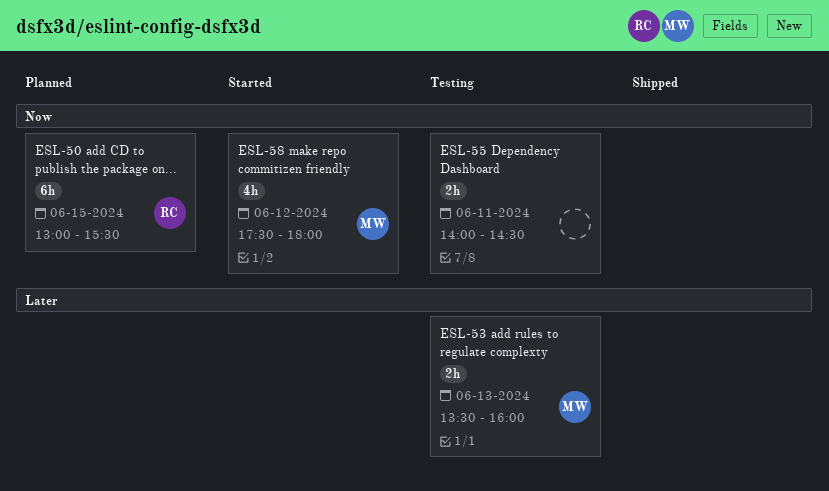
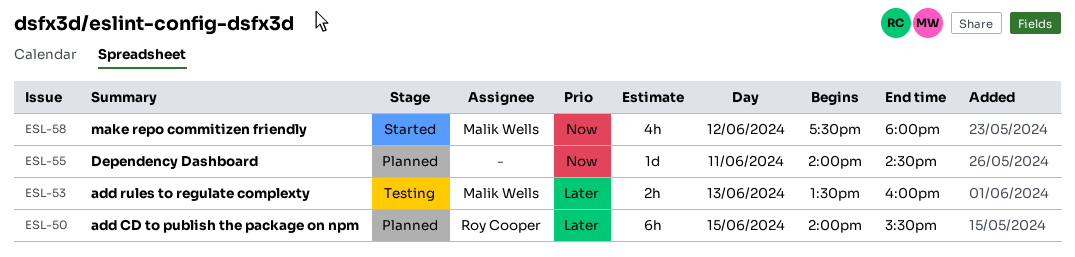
ESL-50, priority: Now -> Later
ESL-50, begins: 13:00 -> 14:00
ESL-55, status: Testing -> Planned
ESL-55, estimate: 2h -> 1d

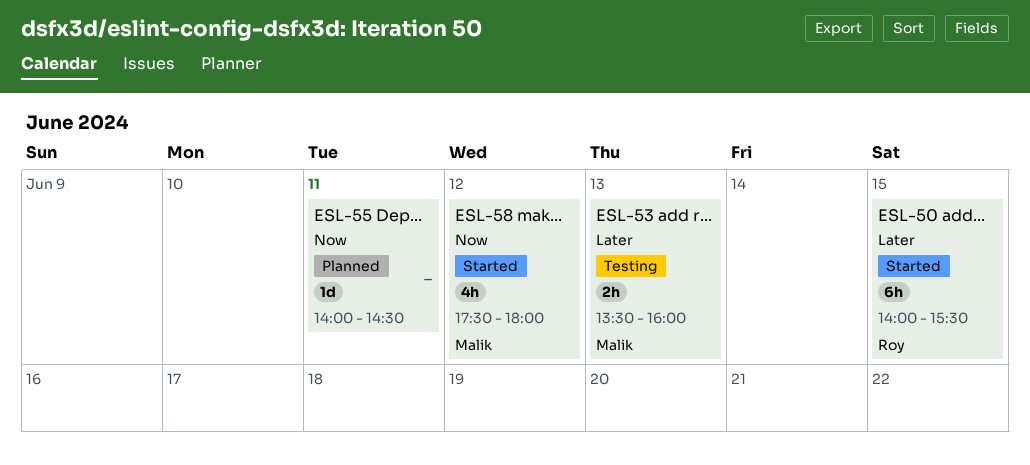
ESL-50, status: Planned -> Started

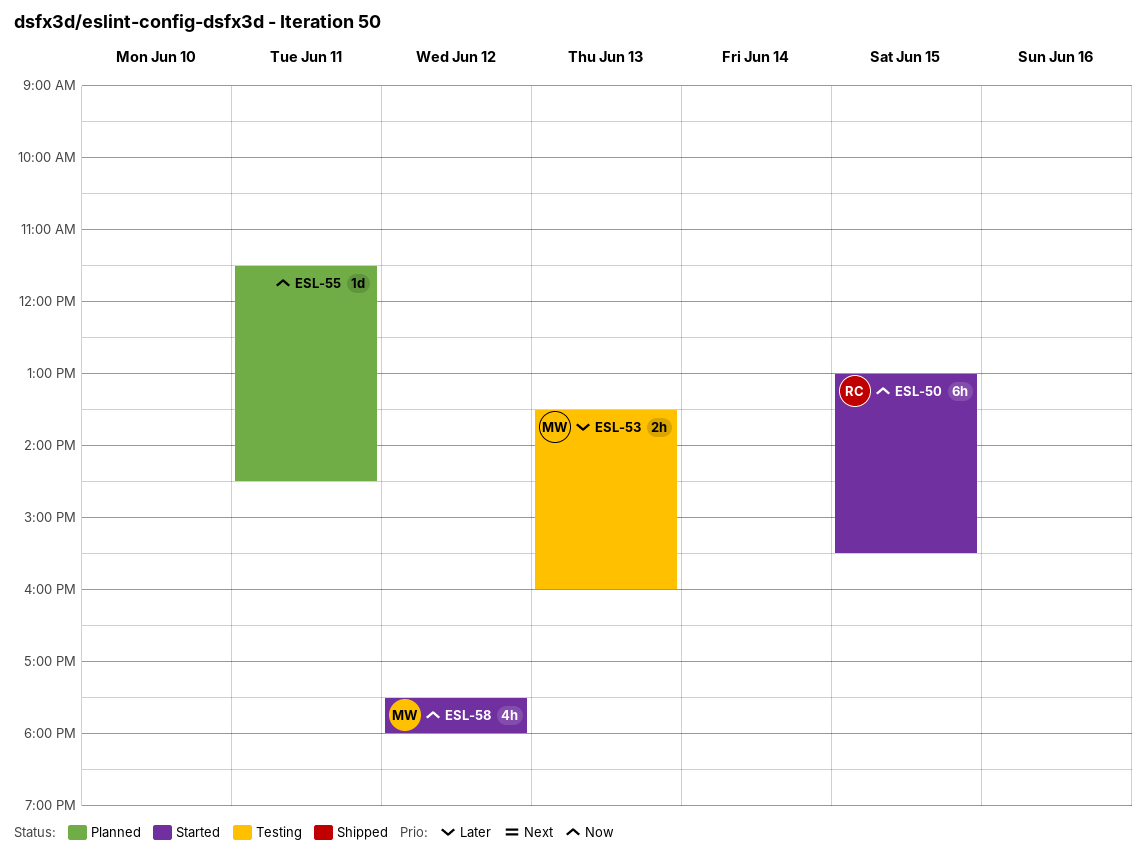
ESL-50, priority: Later -> Now
ESL-50, begins: 14:00 -> 13:00
ESL-55, begins: 14:00 -> 11:30

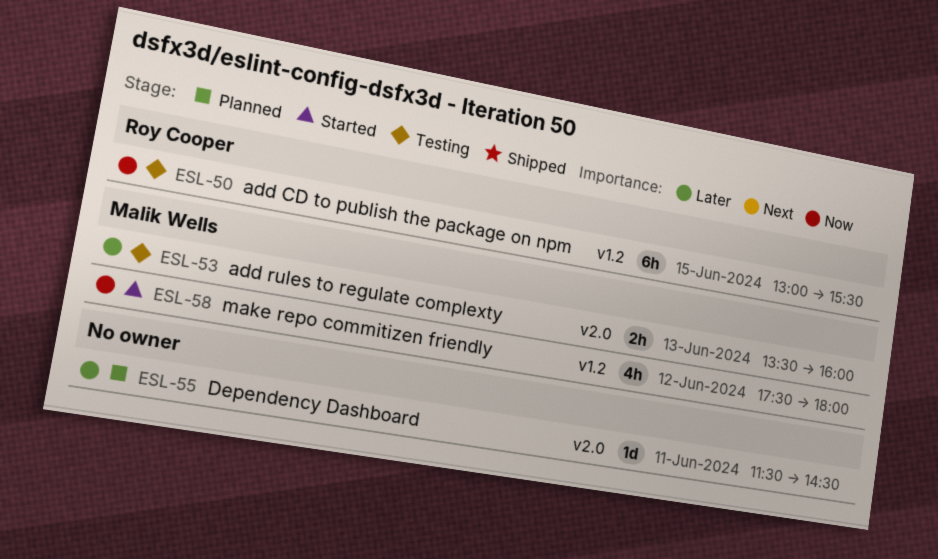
ESL-50, status: Started -> Testing
ESL-55, priority: Now -> Later

